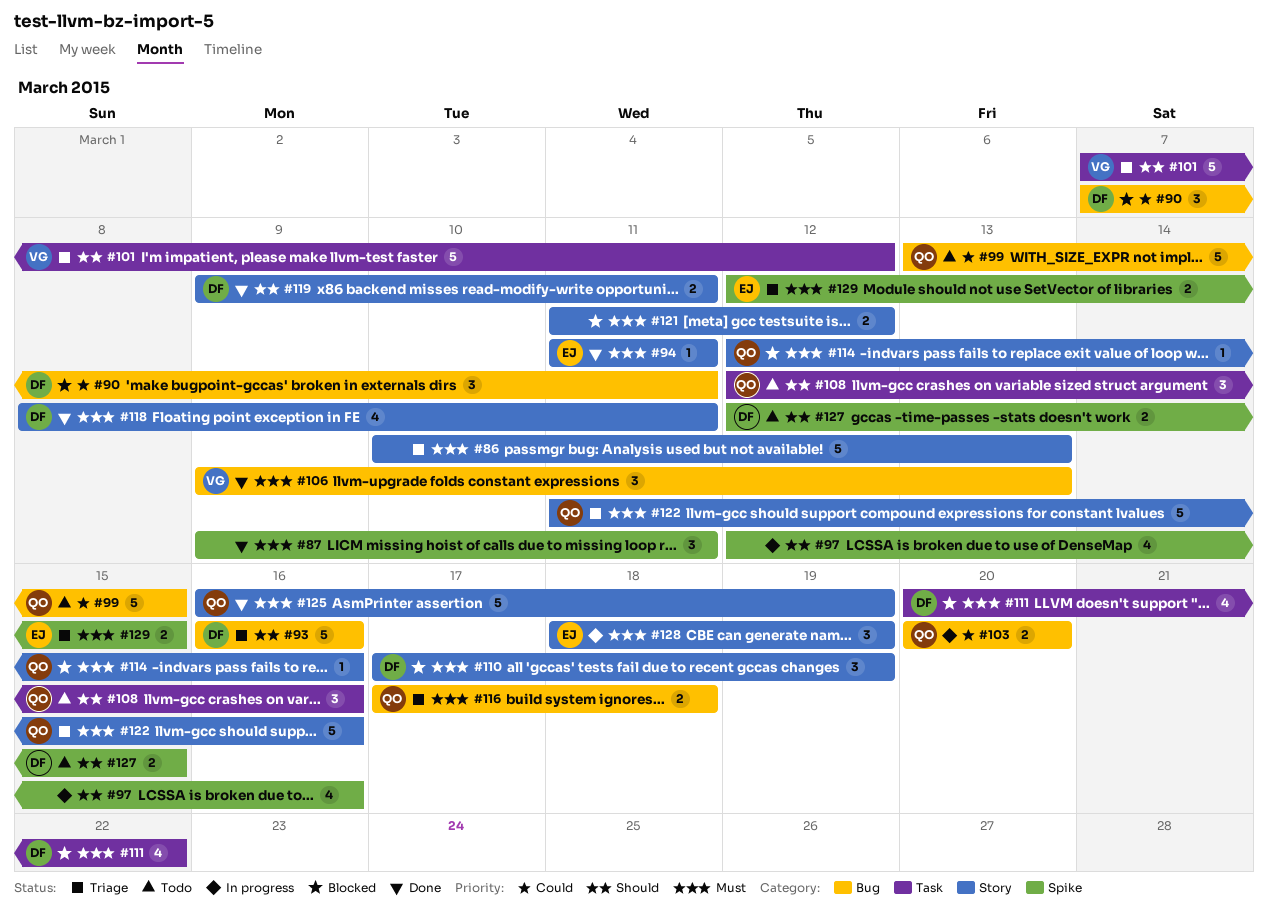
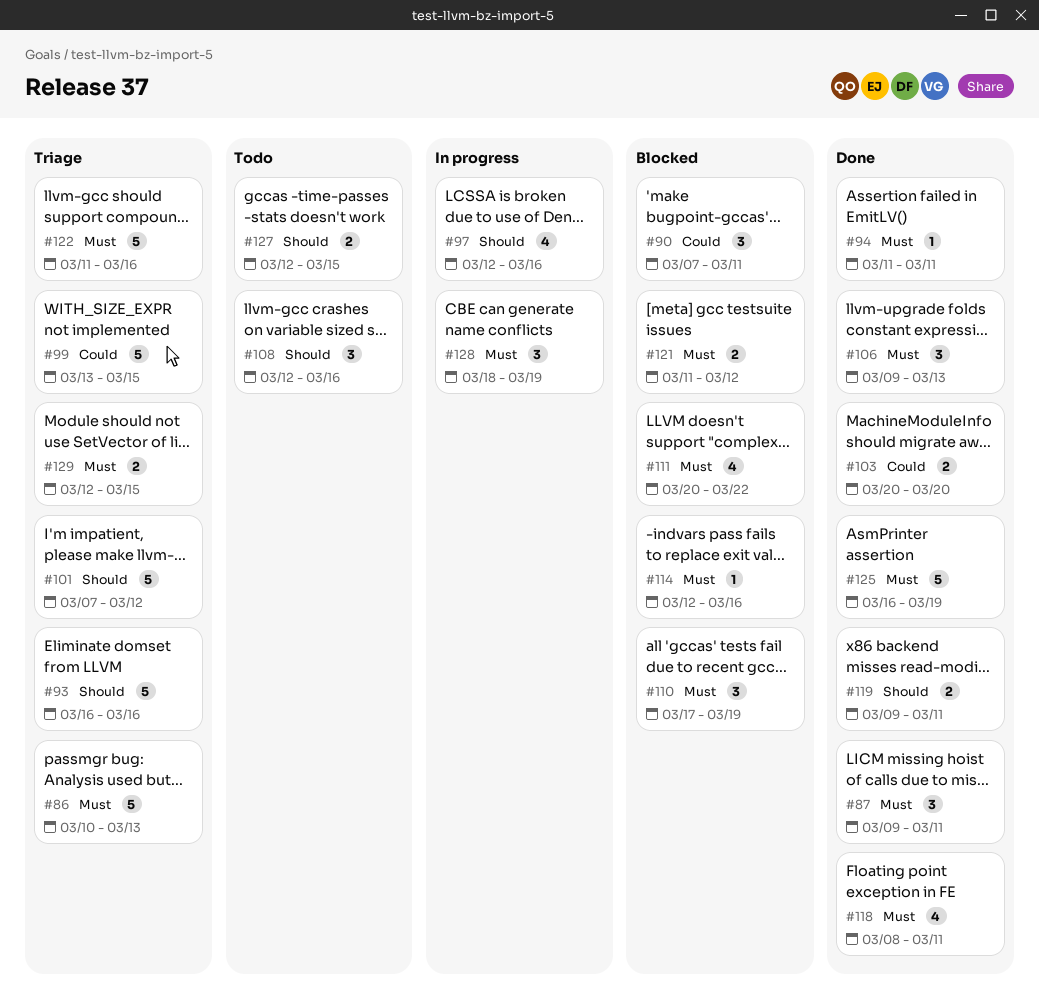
#99, status: Todo -> Triage
#103, status: In progress -> Done
#116: present -> none

